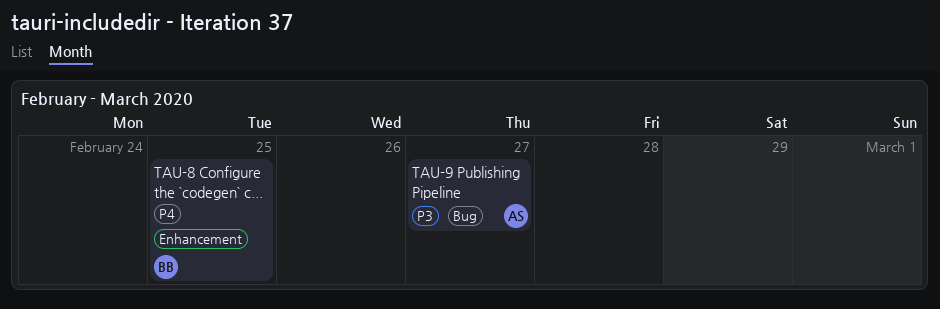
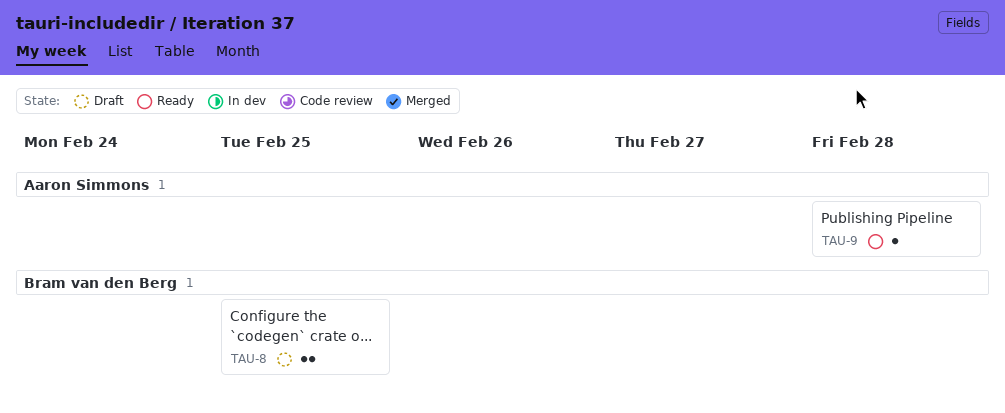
TAU-9, due: Feb 27 -> Feb 28

